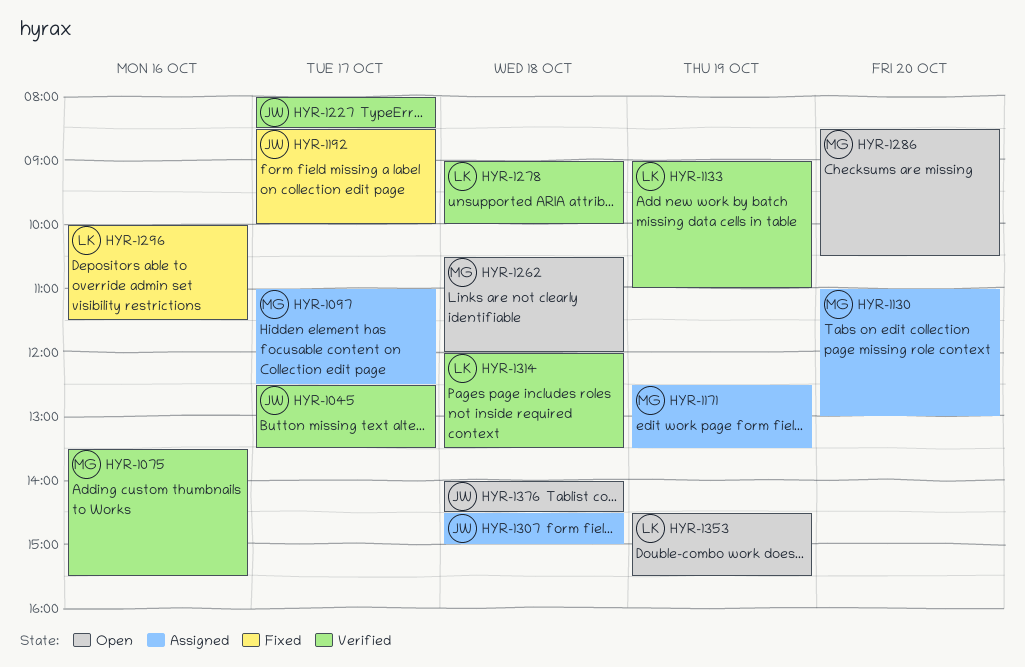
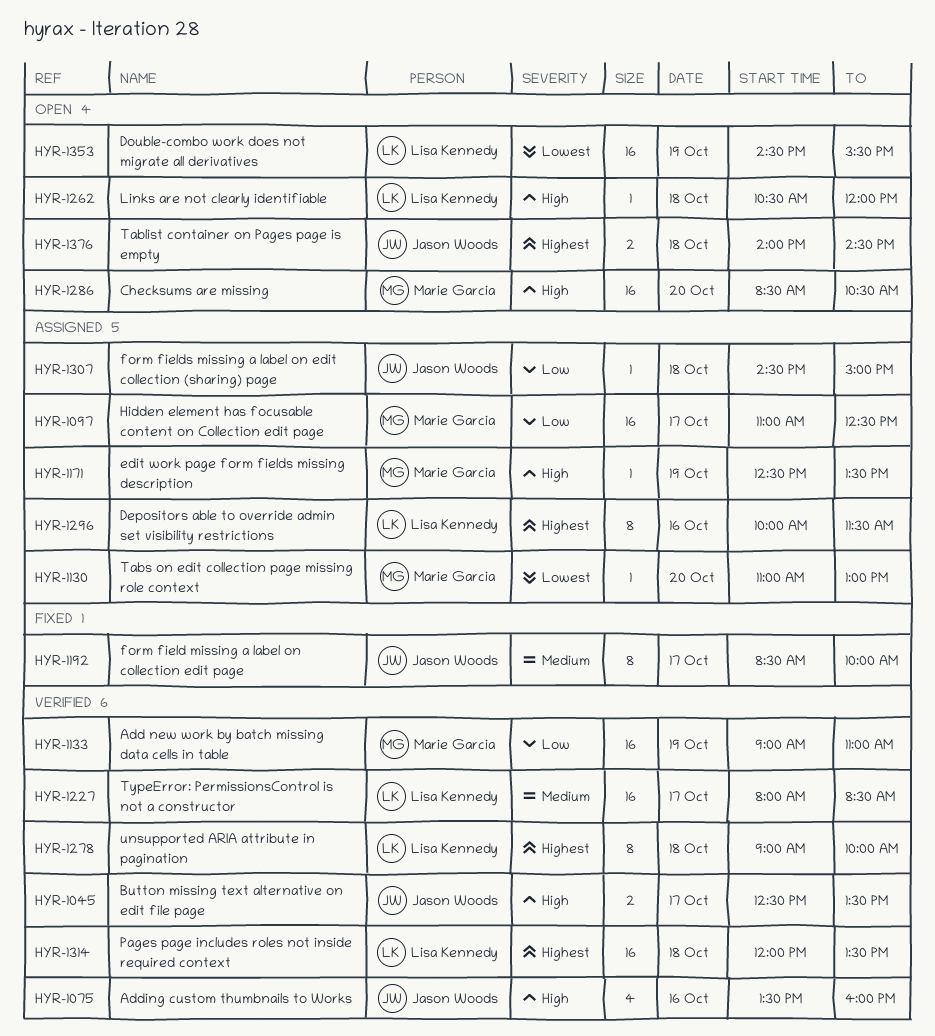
HYR-1075, owner: Marie Garcia -> Jason Woods
HYR-1075, ends: 15:30 -> 16:00
HYR-1133, owner: Lisa Kennedy -> Marie Garcia
HYR-1227, owner: Jason Woods -> Lisa Kennedy
HYR-1262, owner: Marie Garcia -> Lisa Kennedy
HYR-1296, status: Fixed -> Assigned

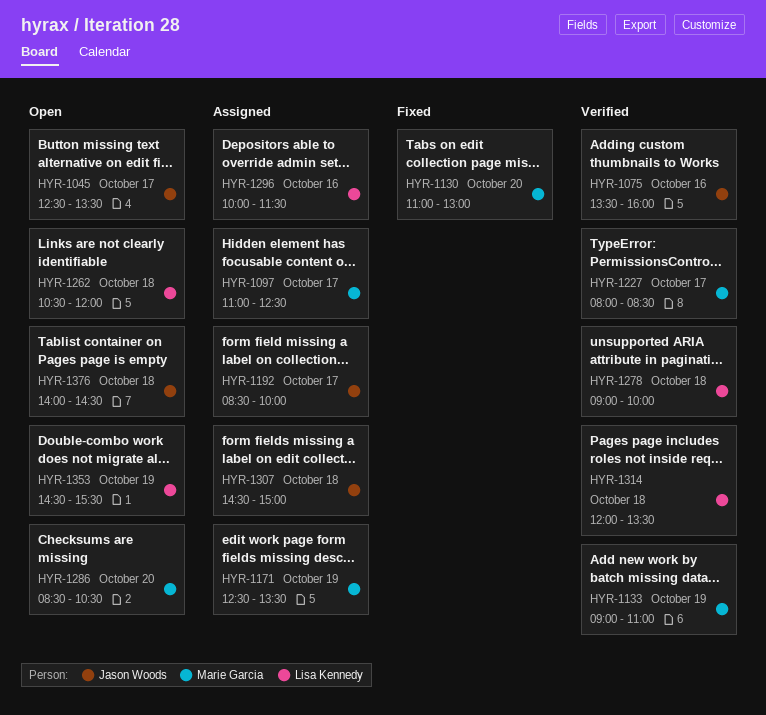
HYR-1045, status: Verified -> Open
HYR-1130, status: Assigned -> Fixed
HYR-1192, status: Fixed -> Assigned
HYR-1227, owner: Lisa Kennedy -> Marie Garcia

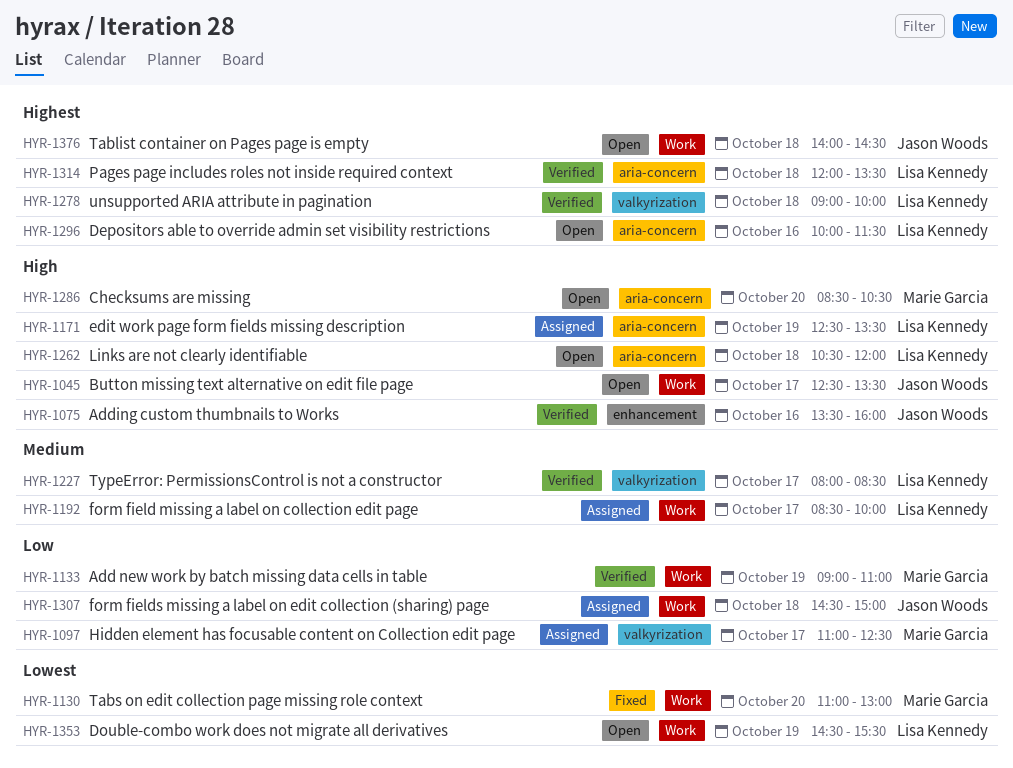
HYR-1171, owner: Marie Garcia -> Lisa Kennedy
HYR-1192, owner: Jason Woods -> Lisa Kennedy
HYR-1227, owner: Marie Garcia -> Lisa Kennedy
HYR-1296, status: Assigned -> Open

